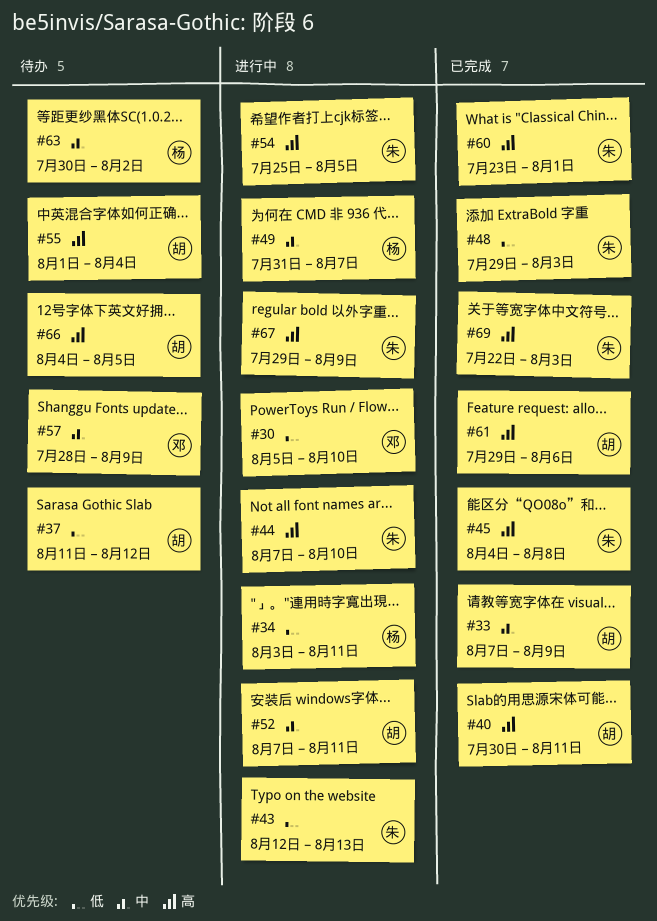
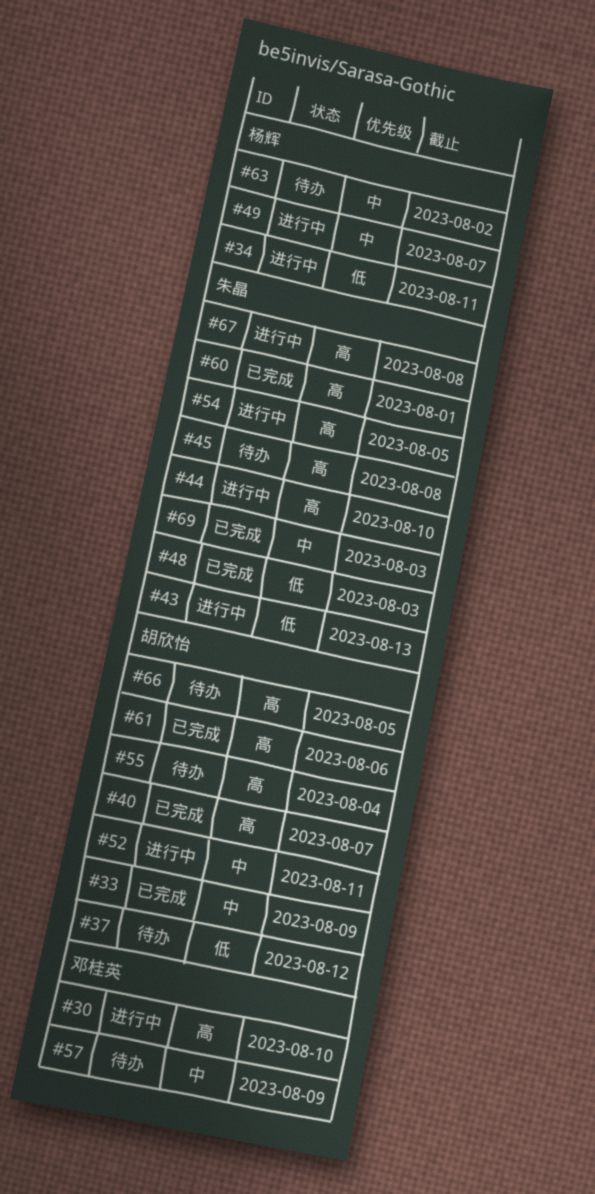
#30, priority: 低 -> 高
#40, due: Aug 11 -> Aug 7
#45, status: 已完成 -> 待办
#67, due: Aug 9 -> Aug 8
#69, priority: 高 -> 中

